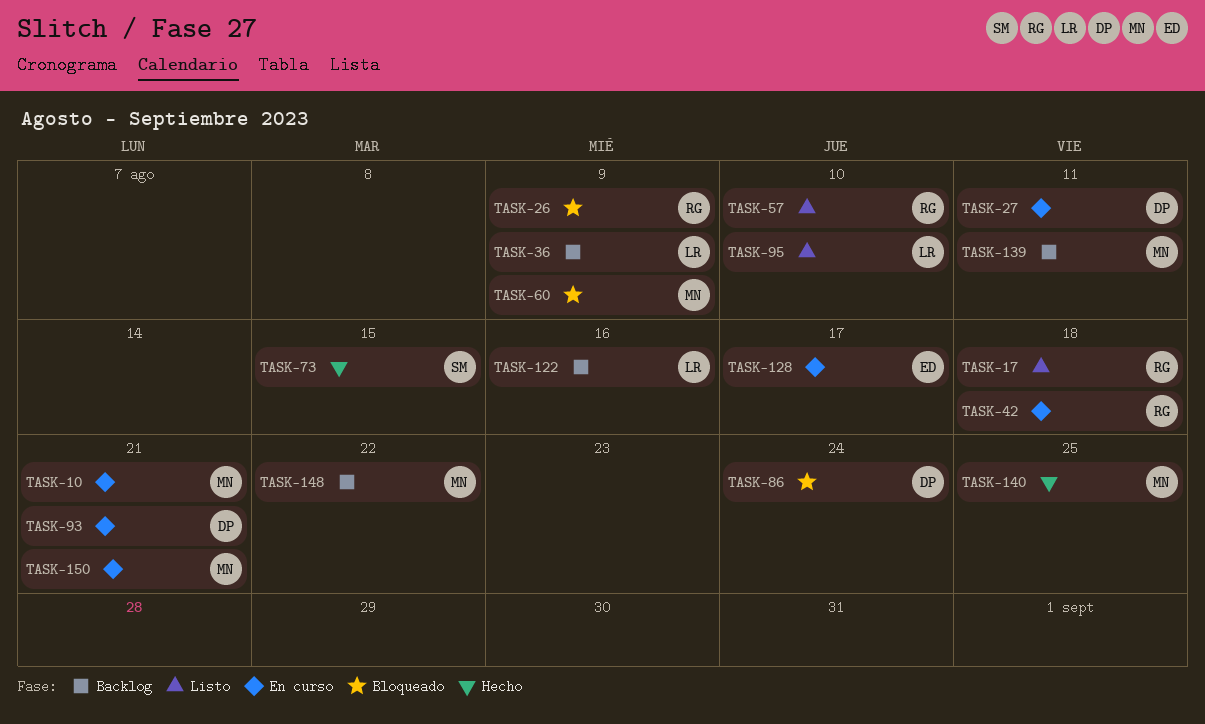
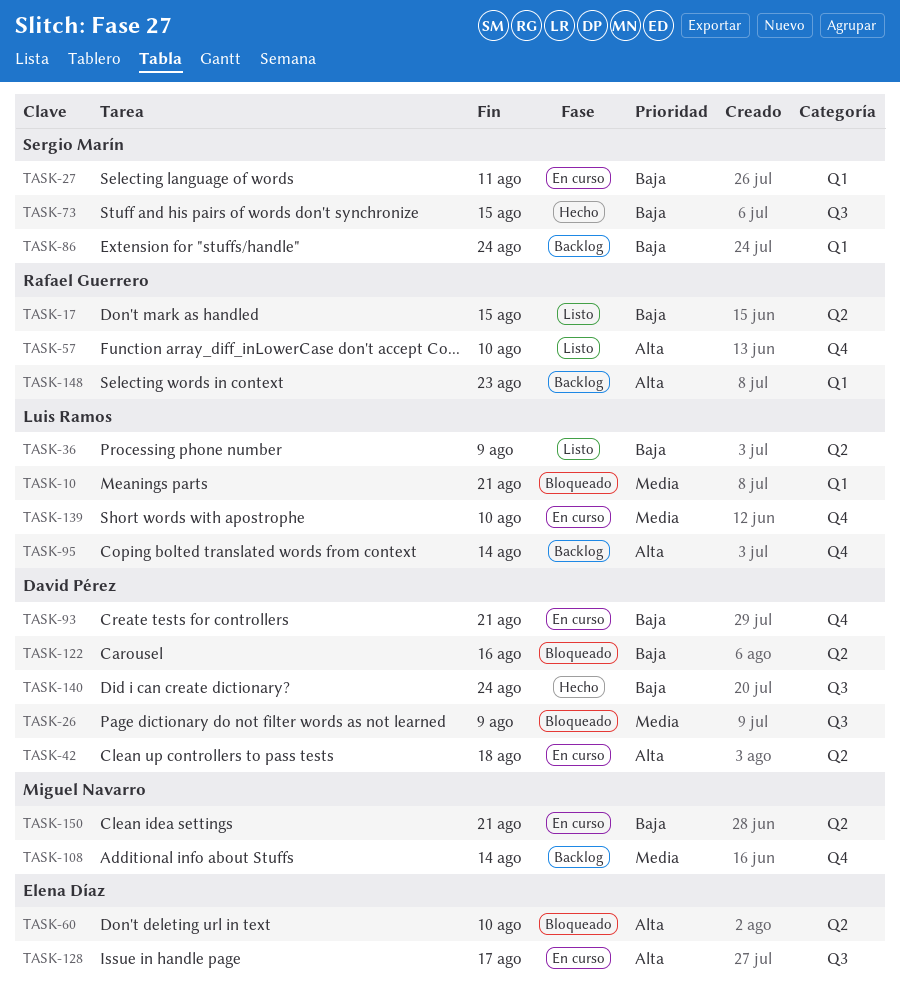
TASK-10, status: En curso -> Bloqueado
TASK-10, owner: Miguel Navarro -> Luis Ramos
TASK-17, due: Aug 18 -> Aug 15
TASK-26, owner: Rafael Guerrero -> David Pérez
TASK-27, owner: David Pérez -> Sergio Marín
TASK-36, status: Backlog -> Listo
TASK-42, owner: Rafael Guerrero -> David Pérez
TASK-60, owner: Miguel Navarro -> Elena Díaz
TASK-60, due: Aug 9 -> Aug 10
TASK-86, status: Bloqueado -> Backlog
TASK-86, owner: David Pérez -> Sergio Marín
TASK-95, status: Listo -> Backlog
TASK-95, due: Aug 10 -> Aug 14
TASK-108: none -> present
TASK-122, status: Backlog -> Bloqueado
TASK-122, owner: Luis Ramos -> David Pérez
TASK-139, status: Backlog -> En curso
TASK-139, owner: Miguel Navarro -> Luis Ramos
TASK-139, due: Aug 11 -> Aug 10
TASK-140, owner: Miguel Navarro -> David Pérez
TASK-140, due: Aug 25 -> Aug 24
TASK-148, owner: Miguel Navarro -> Rafael Guerrero
TASK-148, due: Aug 22 -> Aug 23

